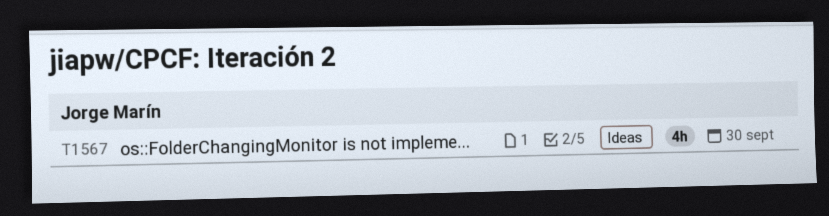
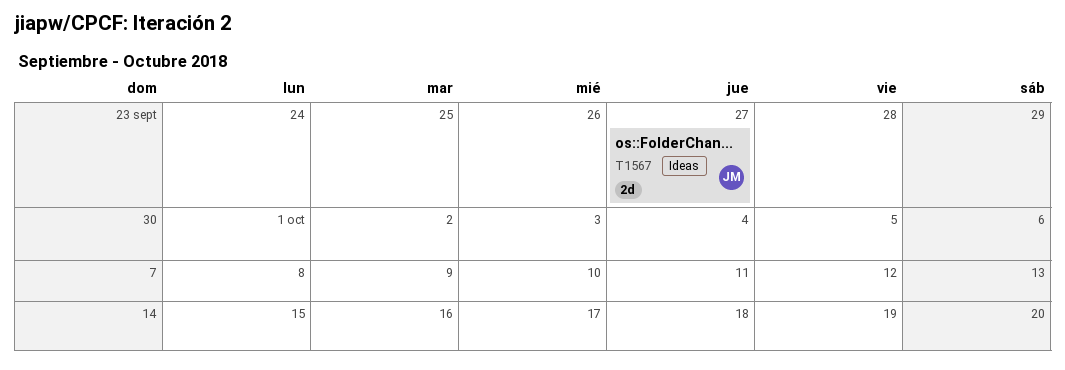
T1567, estimate: 4h -> 2d
T1567, due: Sep 30 -> Sep 27

